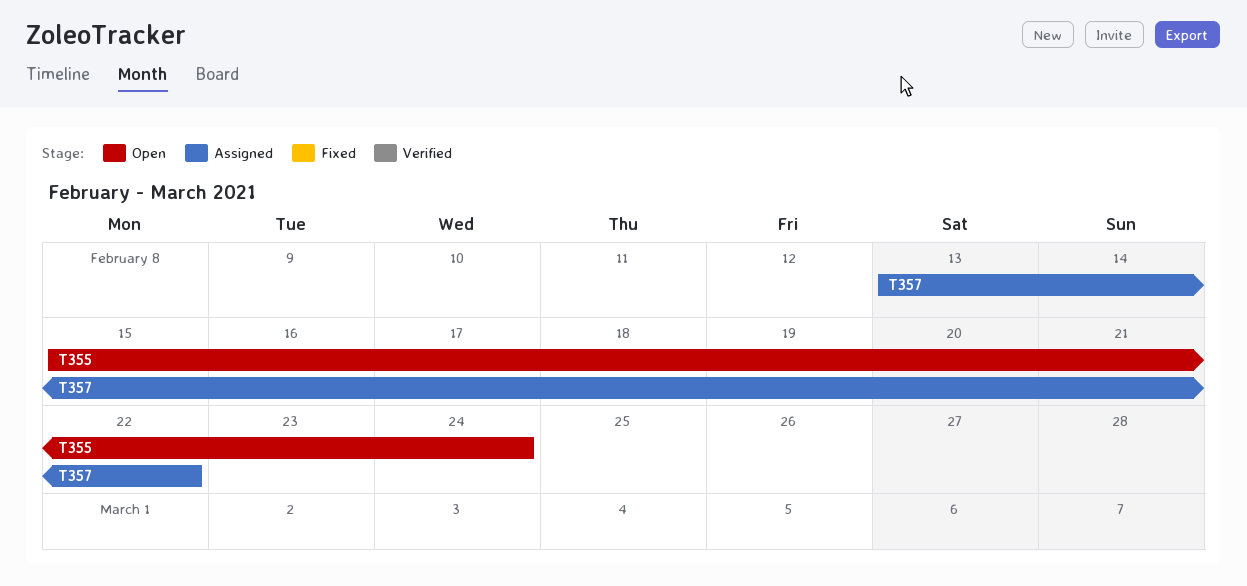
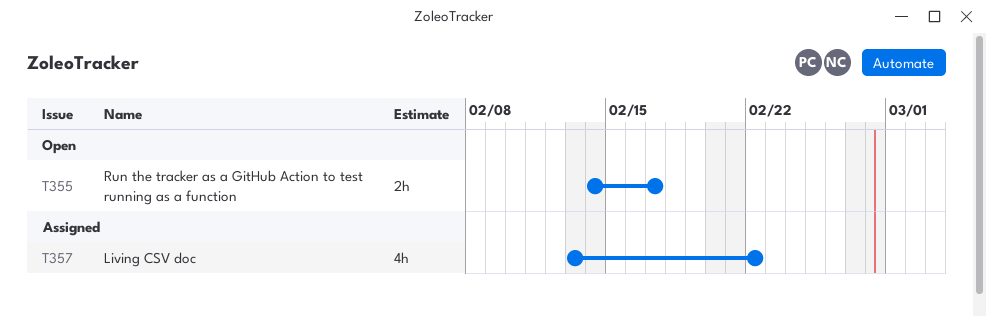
T355, start: Feb 15 -> Feb 14
T355, due: Feb 24 -> Feb 17

